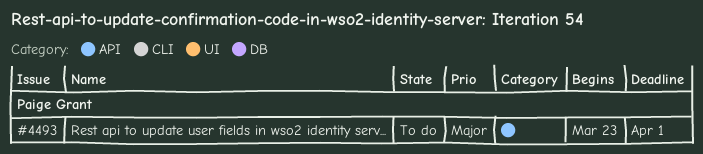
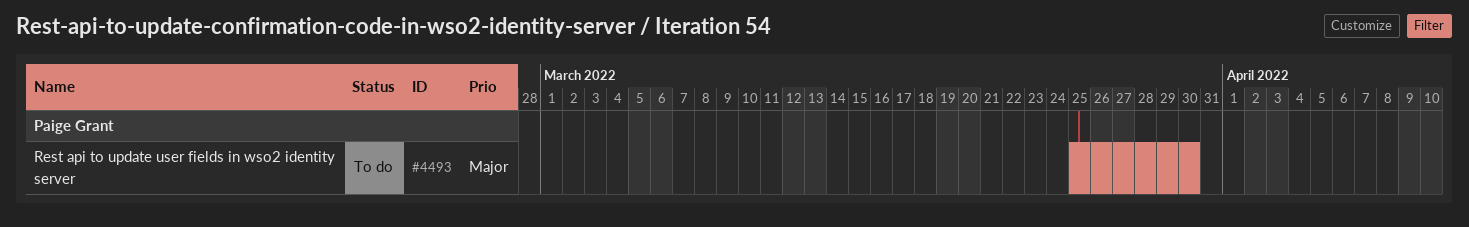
#4493, start: Mar 23 -> Mar 25
#4493, due: Apr 1 -> Mar 30

